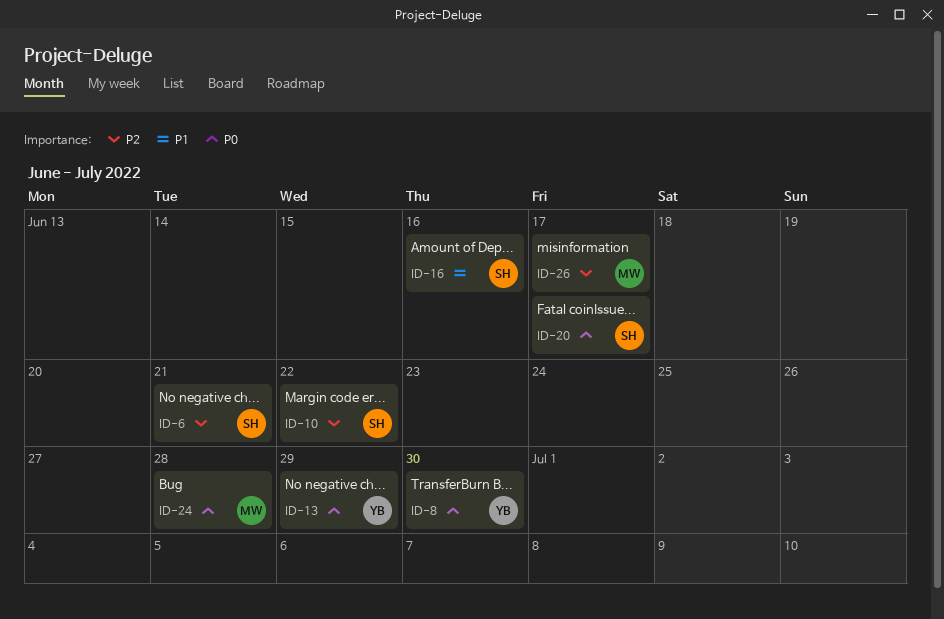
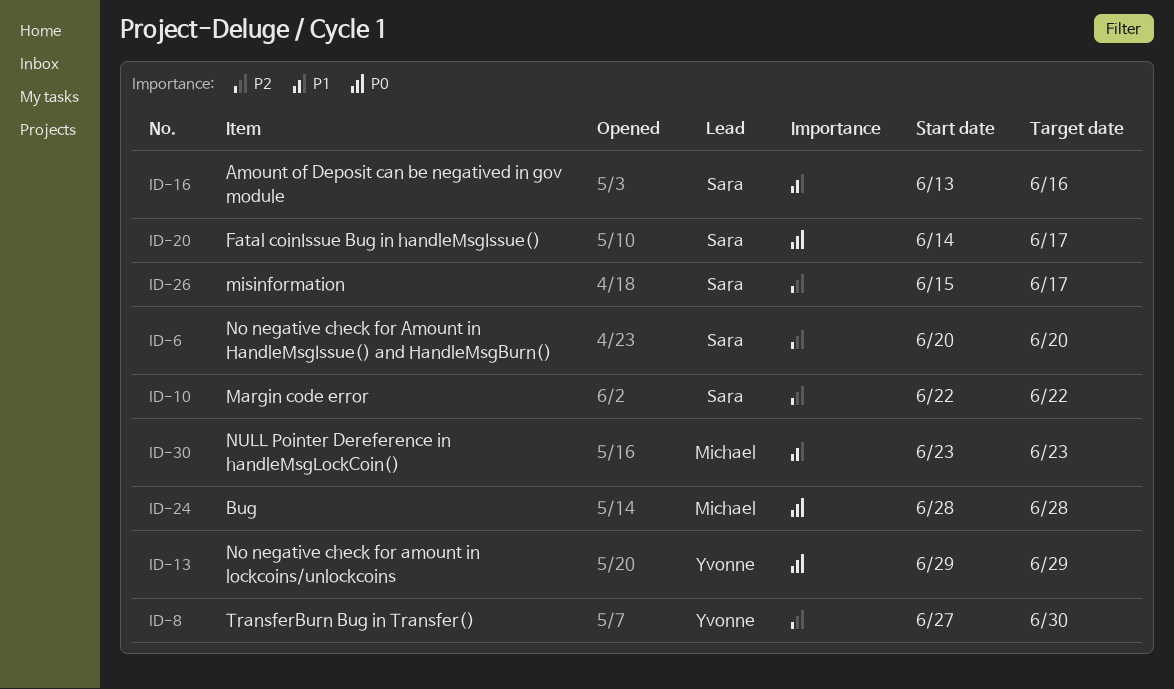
ID-6, due: Jun 21 -> Jun 20
ID-8, priority: P0 -> P2
ID-26, owner: Michael -> Sara
ID-30: none -> present

